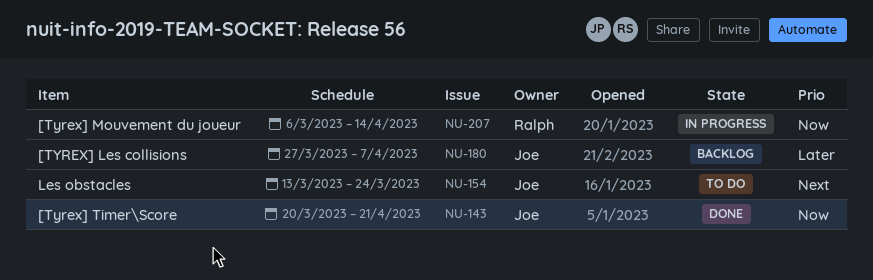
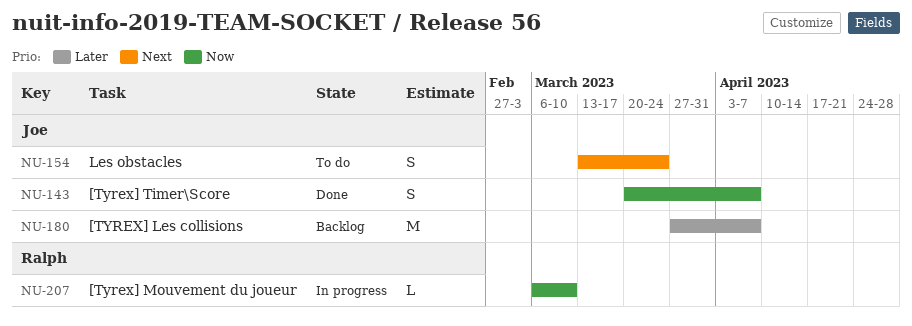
NU-143, due: Apr 21 -> Apr 7
NU-207, due: Apr 14 -> Mar 10

